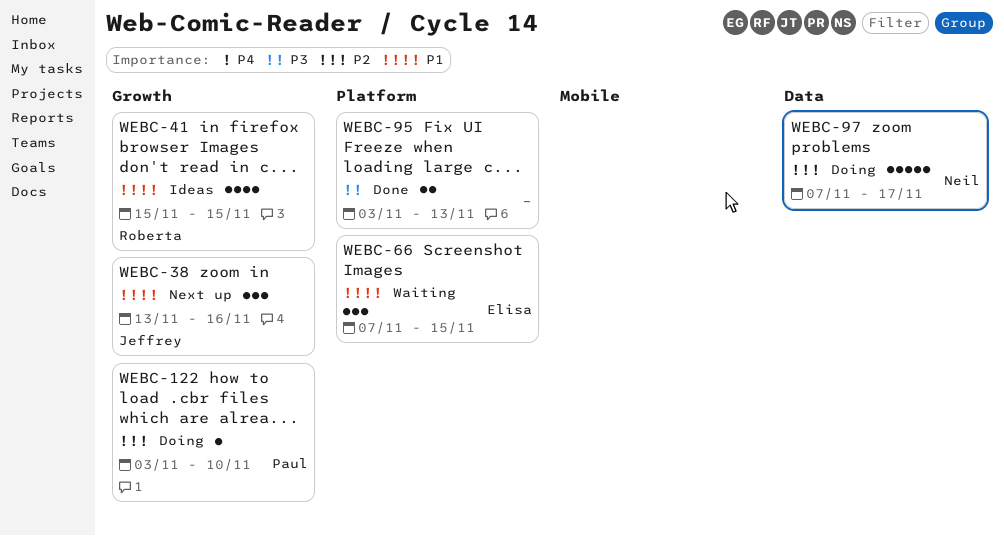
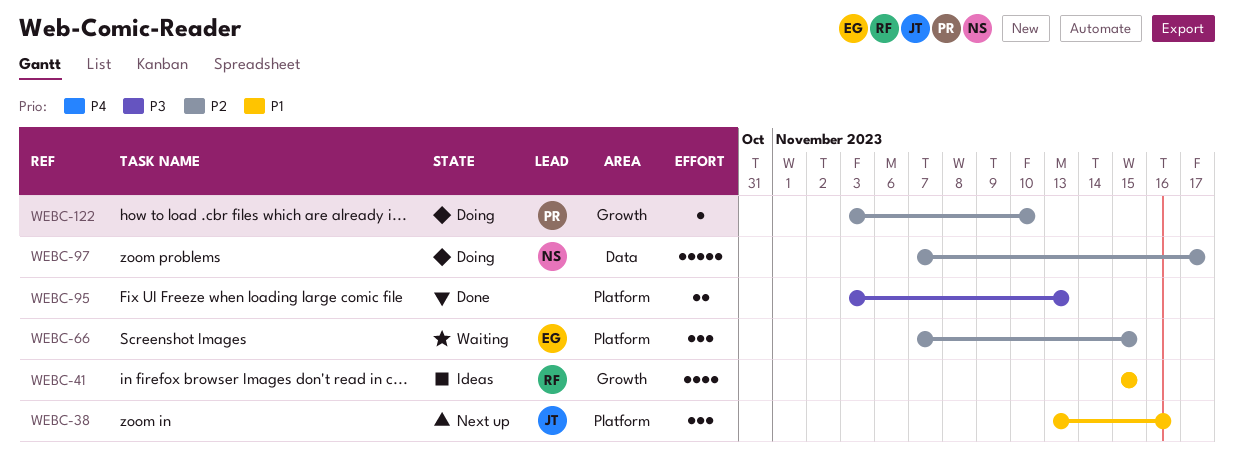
WEBC-38, label: Growth -> Platform
WEBC-66, priority: P1 -> P2

